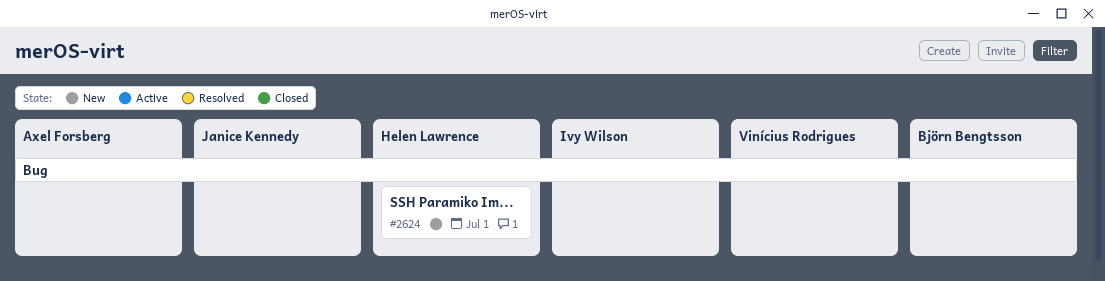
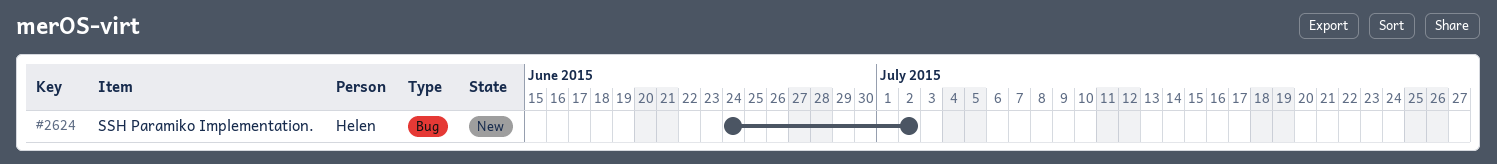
#2624, due: Jul 1 -> Jul 2

